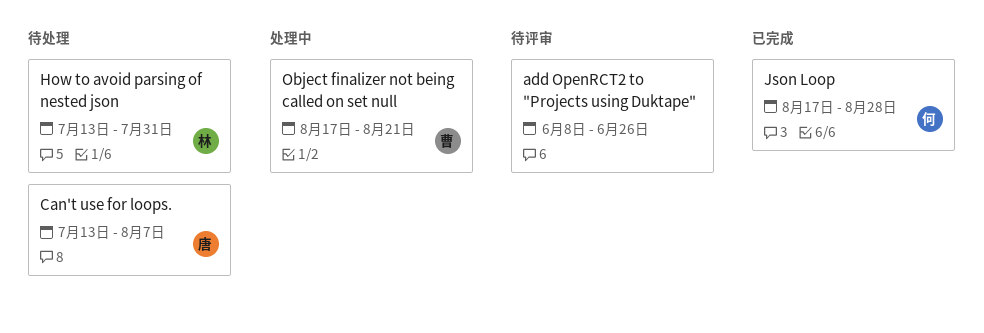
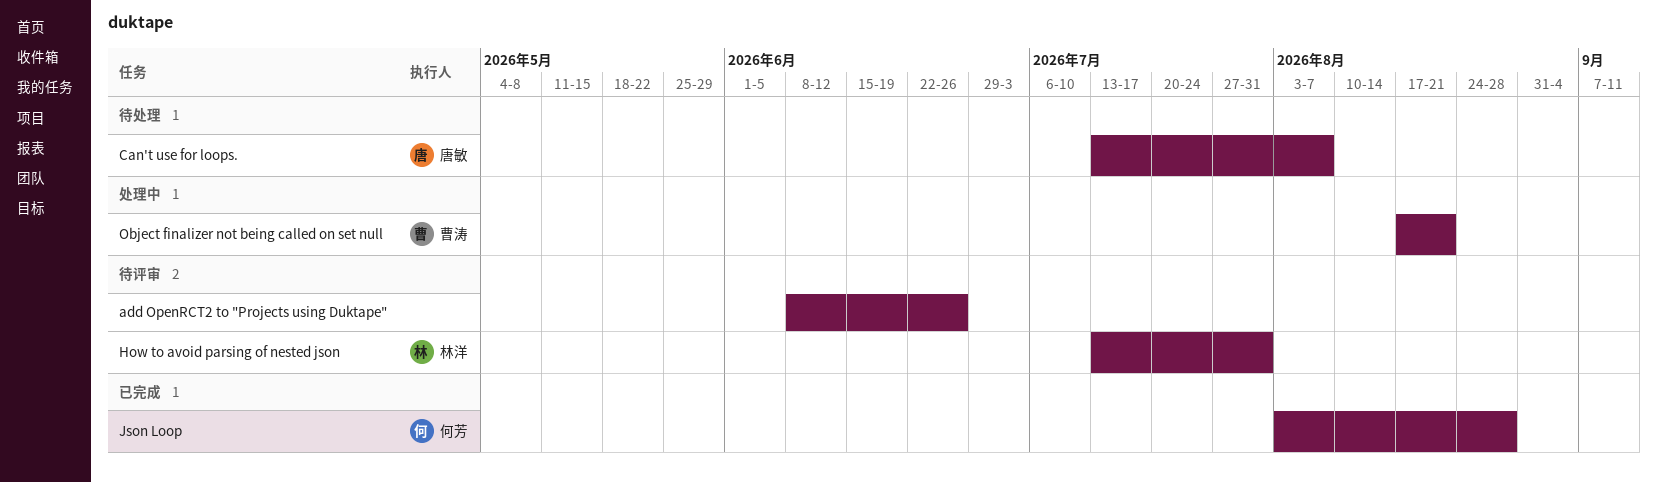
How to avoid parsing of nested json, status: 待处理 -> 待评审
Json Loop, start: Aug 17 -> Aug 3

